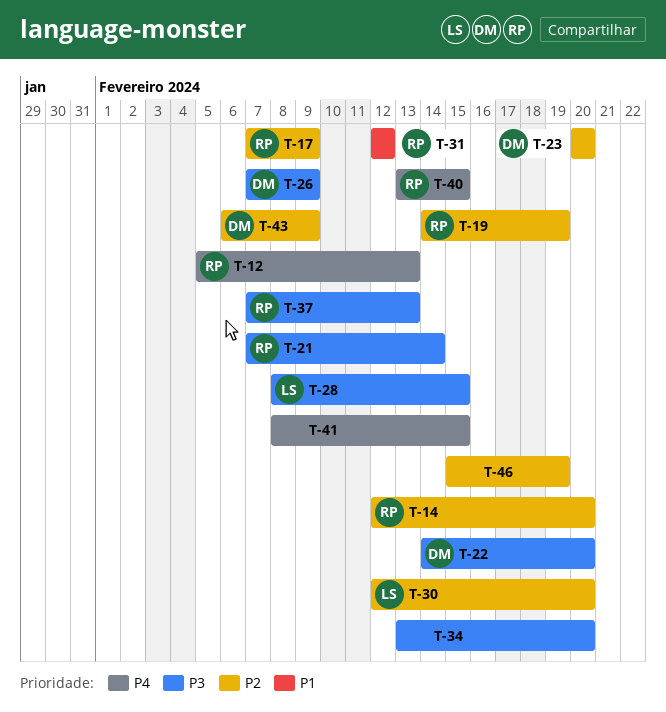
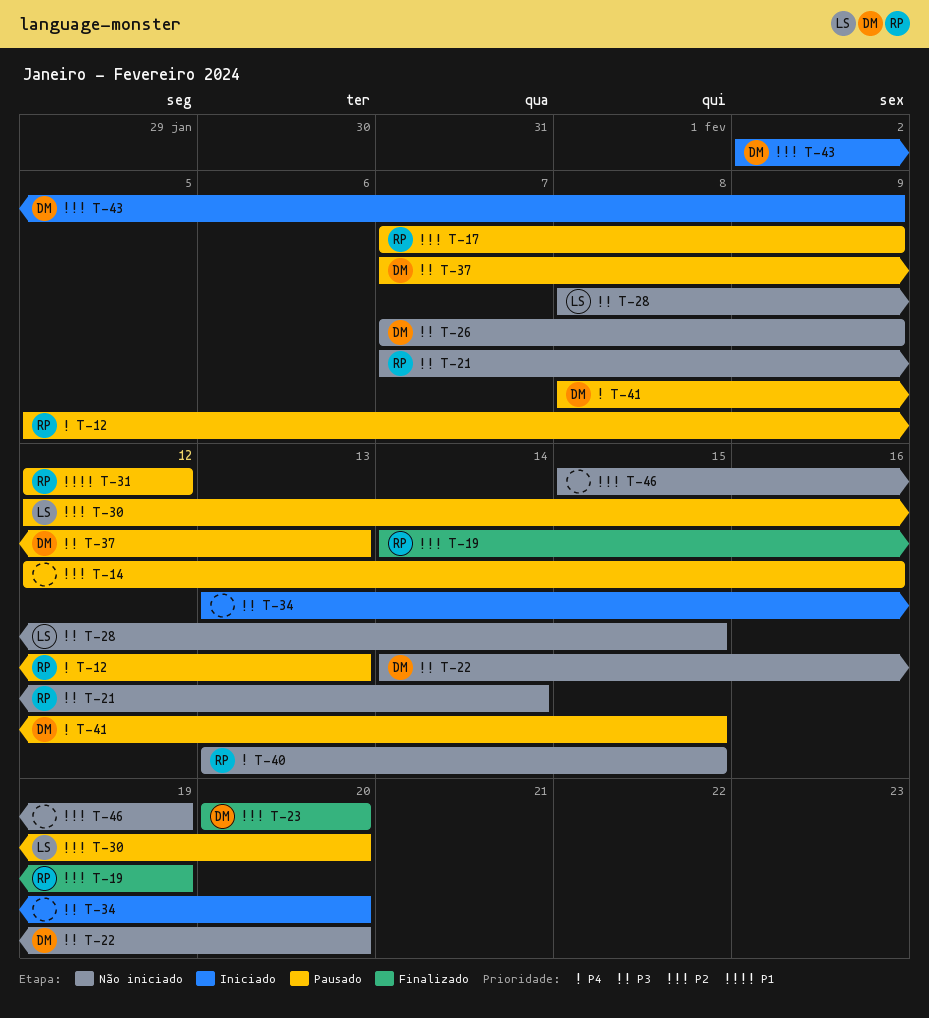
T-14, owner: RP -> none
T-14, due: Feb 20 -> Feb 16
T-37, owner: RP -> DM
T-41, owner: none -> DM
T-43, start: Feb 6 -> Feb 2

